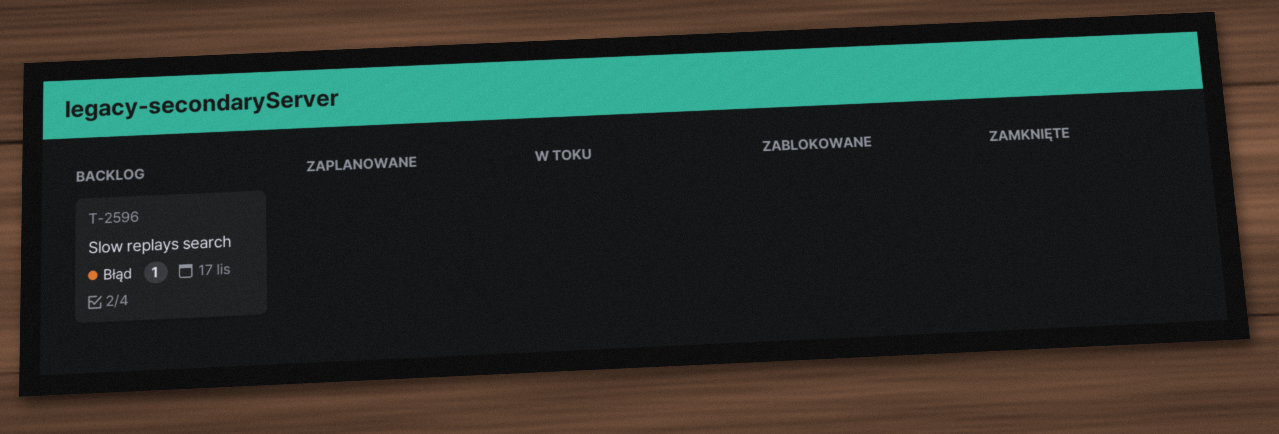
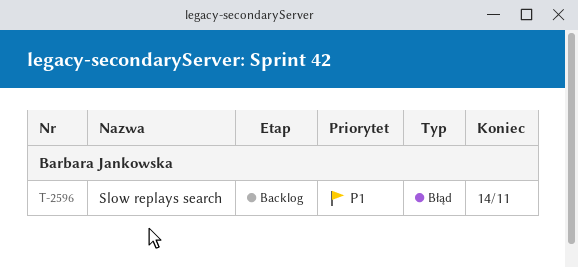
T-2596, due: Nov 17 -> Nov 14

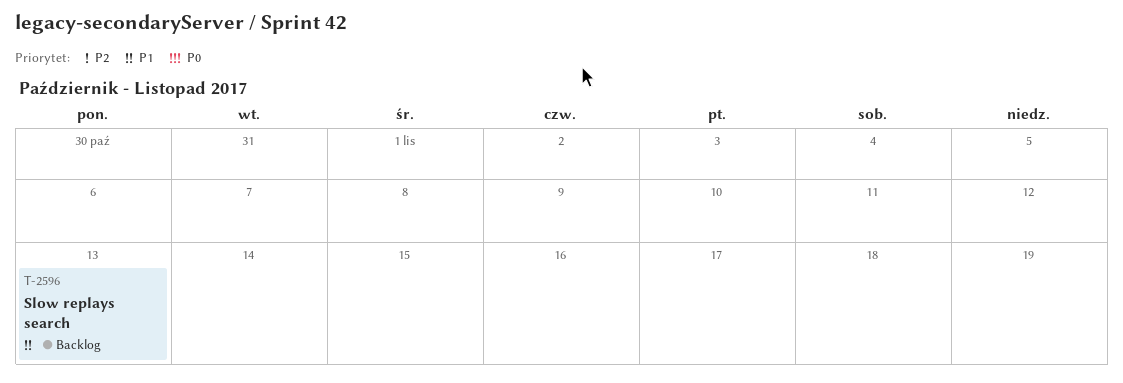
T-2596, due: Nov 14 -> Nov 13

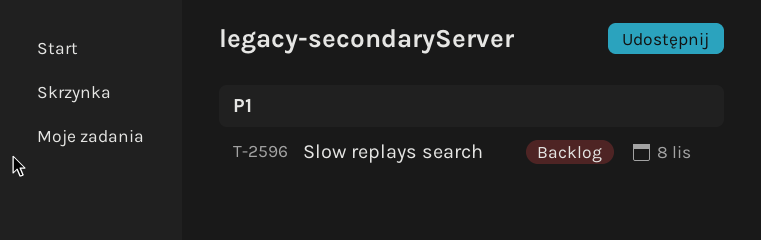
T-2596, due: Nov 13 -> Nov 8

